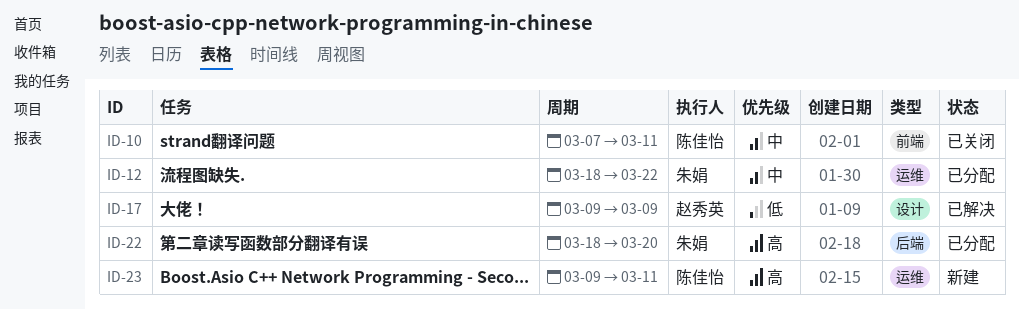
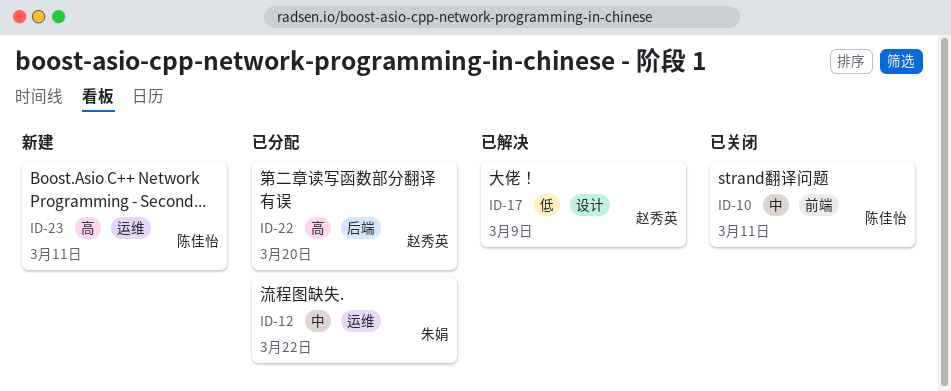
ID-22, owner: 朱娟 -> 赵秀英

